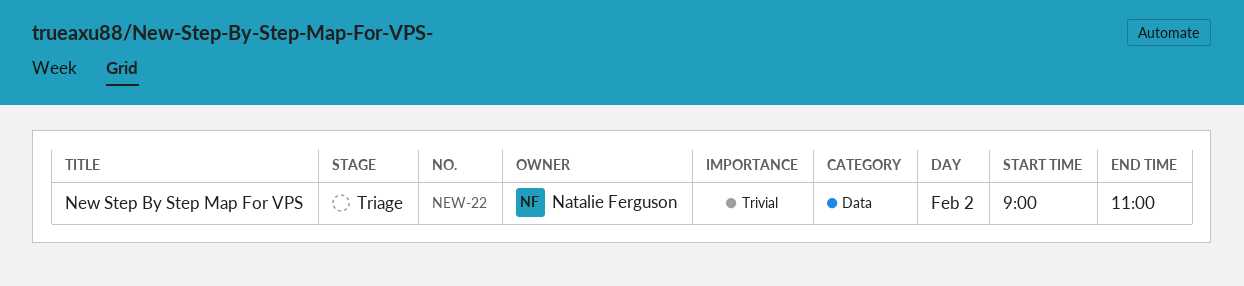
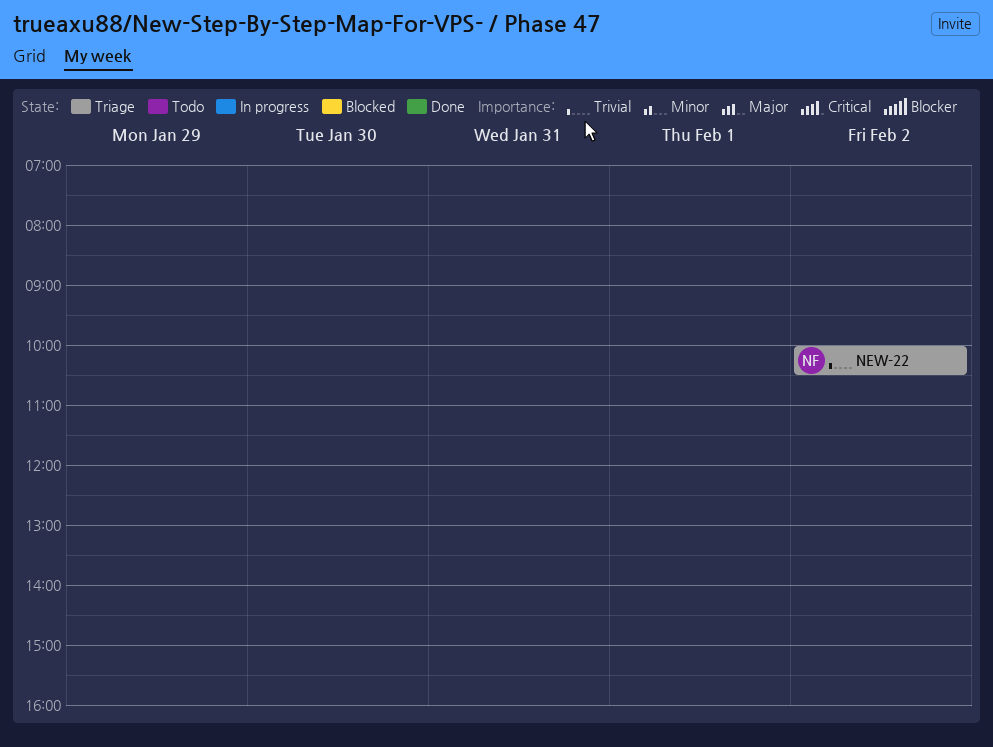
NEW-22, begins: 09:00 -> 10:00
NEW-22, ends: 11:00 -> 10:30

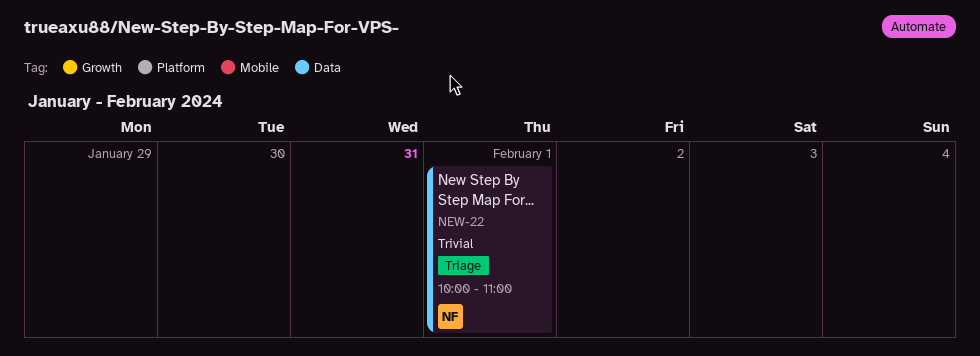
NEW-22, day: Feb 2 -> Feb 1
NEW-22, ends: 10:30 -> 11:00

